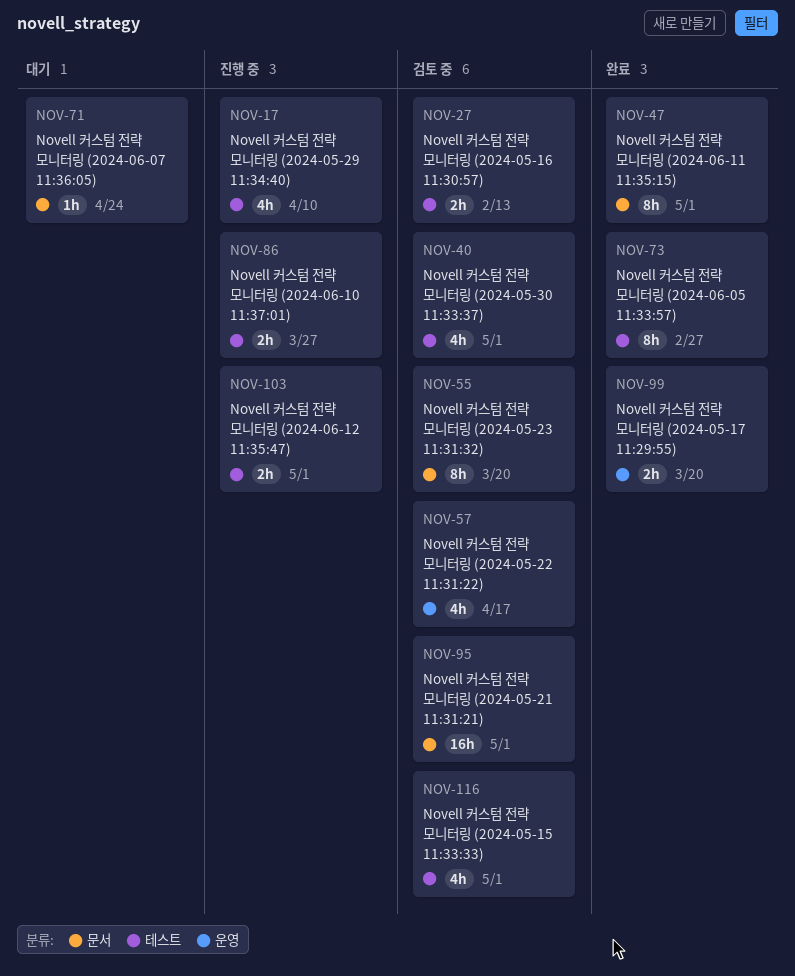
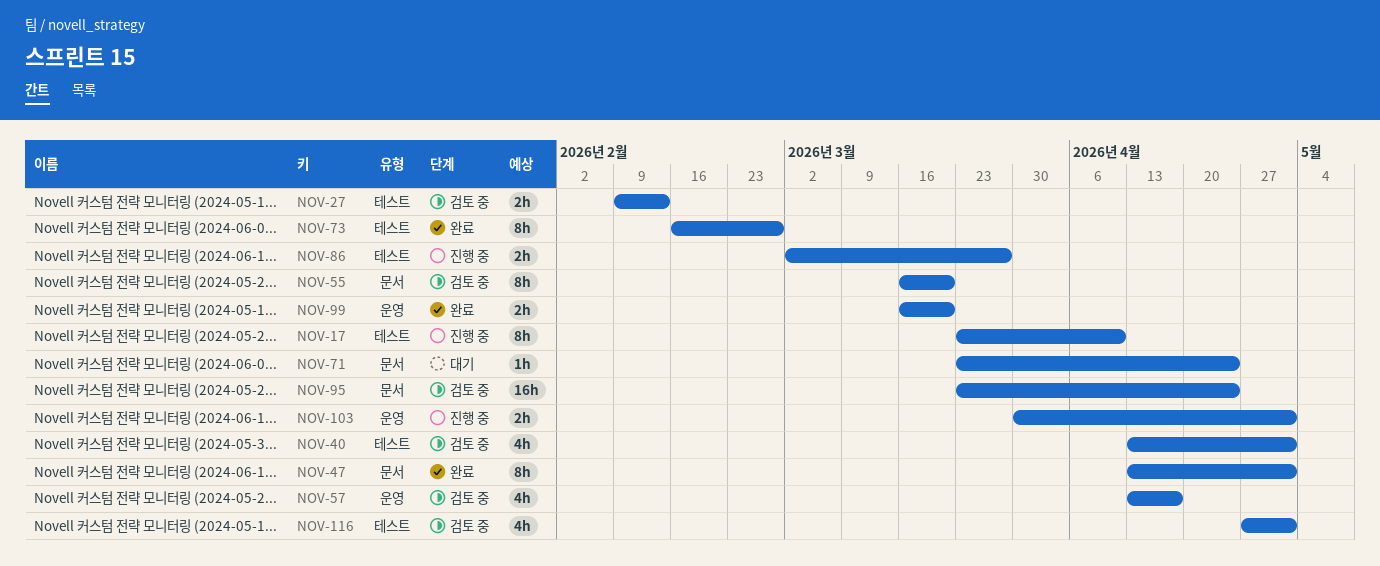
NOV-17, estimate: 4h -> 8h
NOV-95, due: May 1 -> Apr 24
NOV-103, label: 테스트 -> 운영

